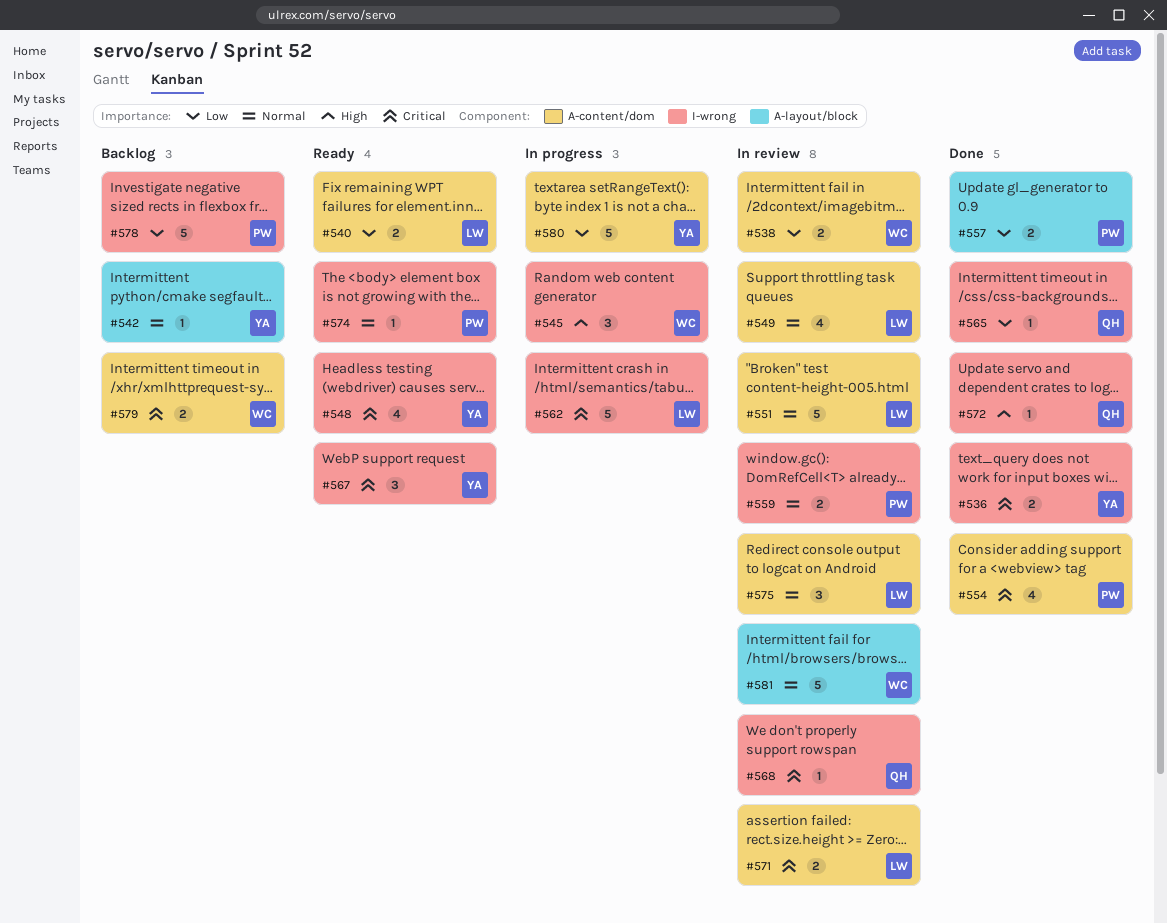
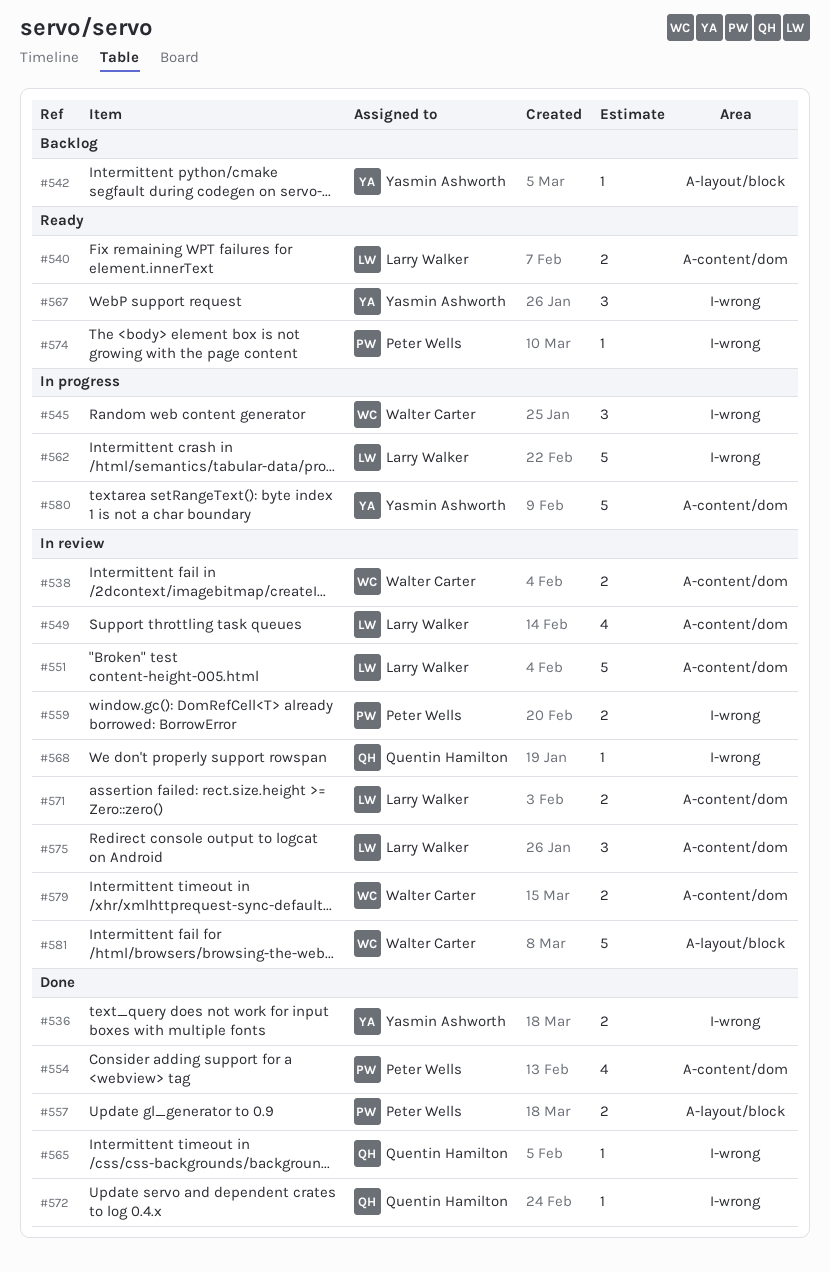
#548: present -> none
#578: present -> none
#579, status: Backlog -> In review

